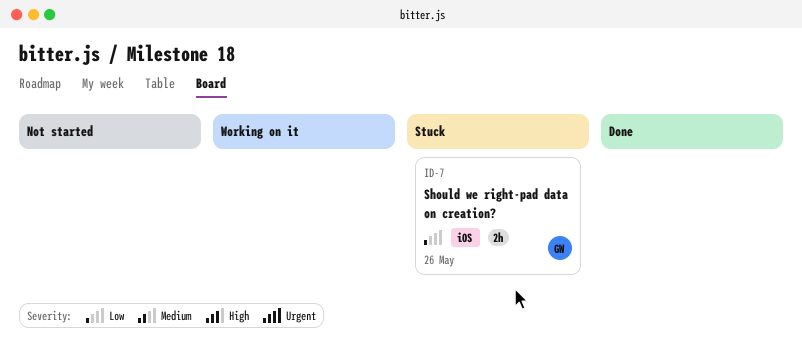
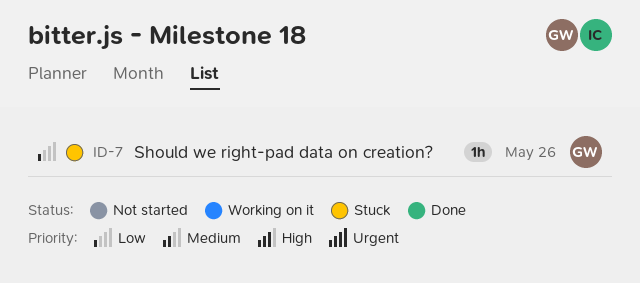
ID-7, estimate: 2h -> 1h

